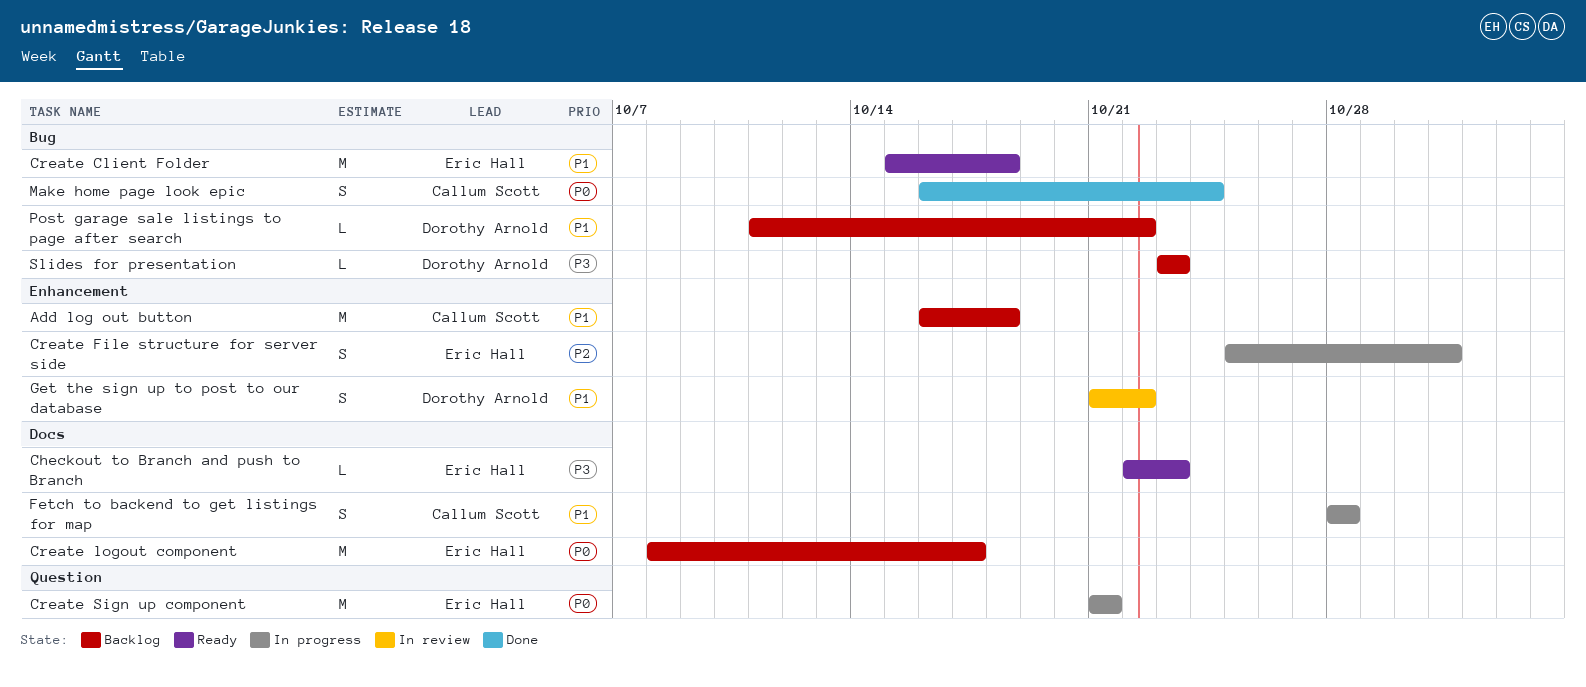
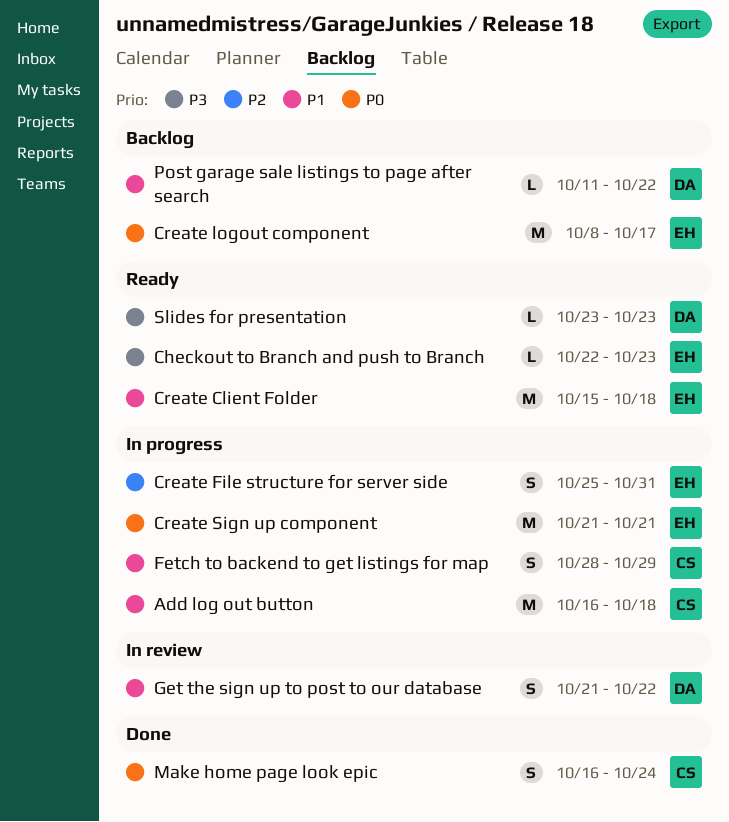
Add log out button, status: Backlog -> In progress
Fetch to backend to get listings for map, due: Oct 28 -> Oct 29
Slides for presentation, status: Backlog -> Ready

